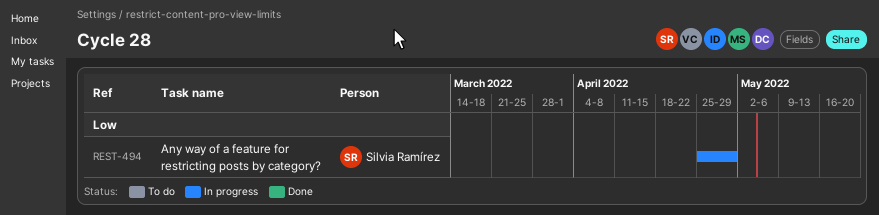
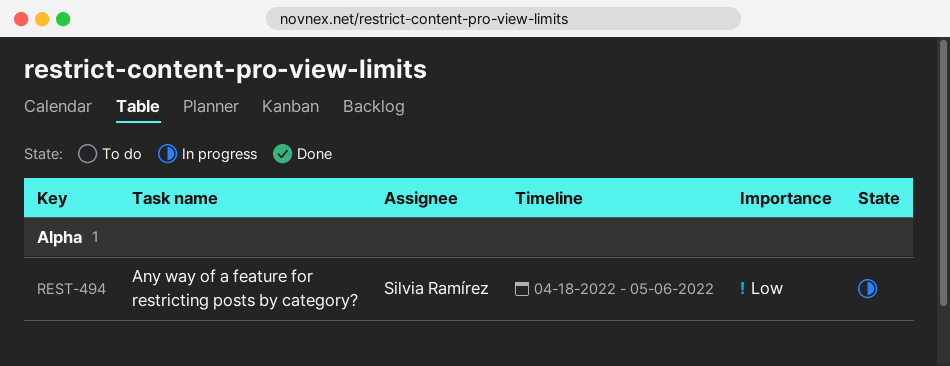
REST-494, start: Apr 25 -> Apr 18
REST-494, due: Apr 29 -> May 6

